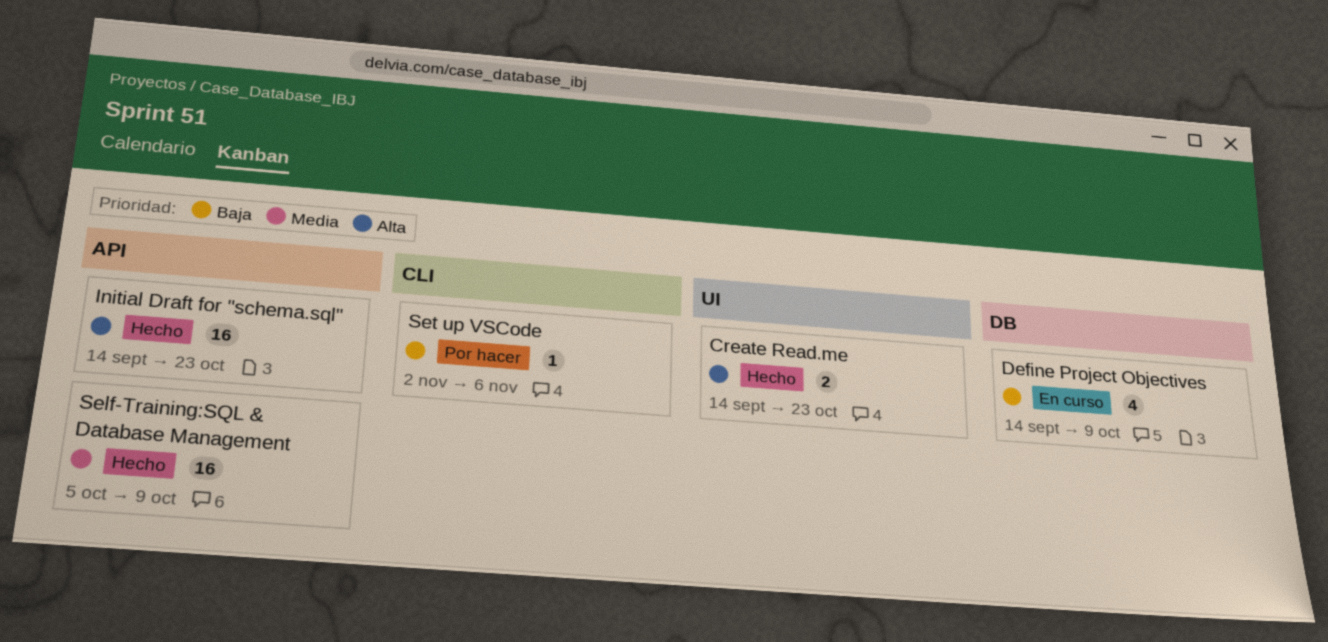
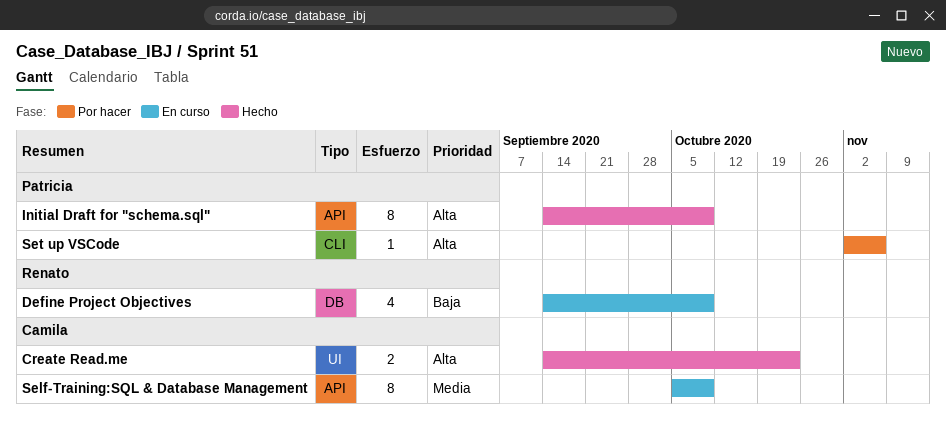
Initial Draft for "schema.sql", estimate: 16 -> 8
Initial Draft for "schema.sql", due: Oct 23 -> Oct 9
Self-Training:SQL & Database Management, status: Hecho -> En curso
Self-Training:SQL & Database Management, estimate: 16 -> 8
Set up VSCode, priority: Baja -> Alta

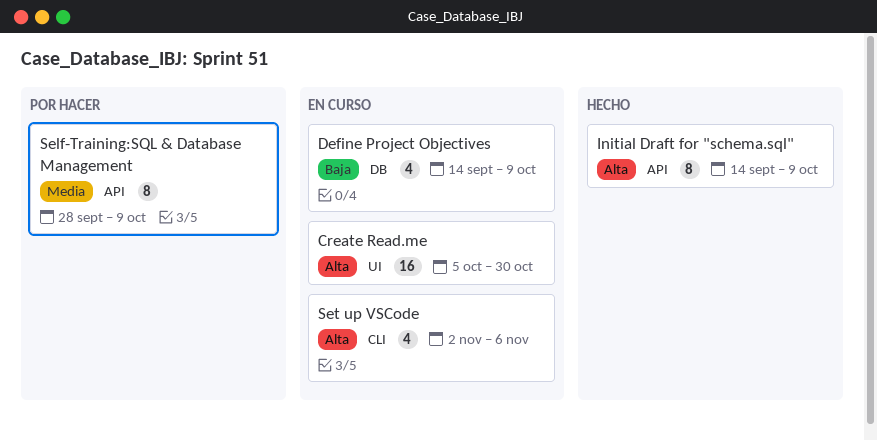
Create Read.me, status: Hecho -> En curso
Create Read.me, estimate: 2 -> 16
Create Read.me, start: Sep 14 -> Oct 5
Create Read.me, due: Oct 23 -> Oct 30
Self-Training:SQL & Database Management, status: En curso -> Por hacer
Self-Training:SQL & Database Management, start: Oct 5 -> Sep 28
Set up VSCode, status: Por hacer -> En curso
Set up VSCode, estimate: 1 -> 4

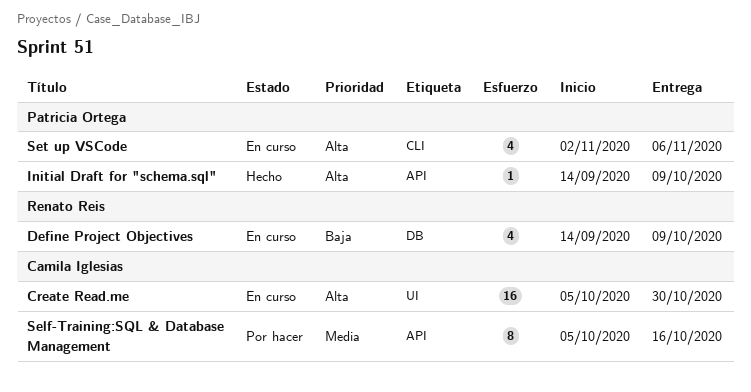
Initial Draft for "schema.sql", estimate: 8 -> 1
Self-Training:SQL & Database Management, start: Sep 28 -> Oct 5
Self-Training:SQL & Database Management, due: Oct 9 -> Oct 16

